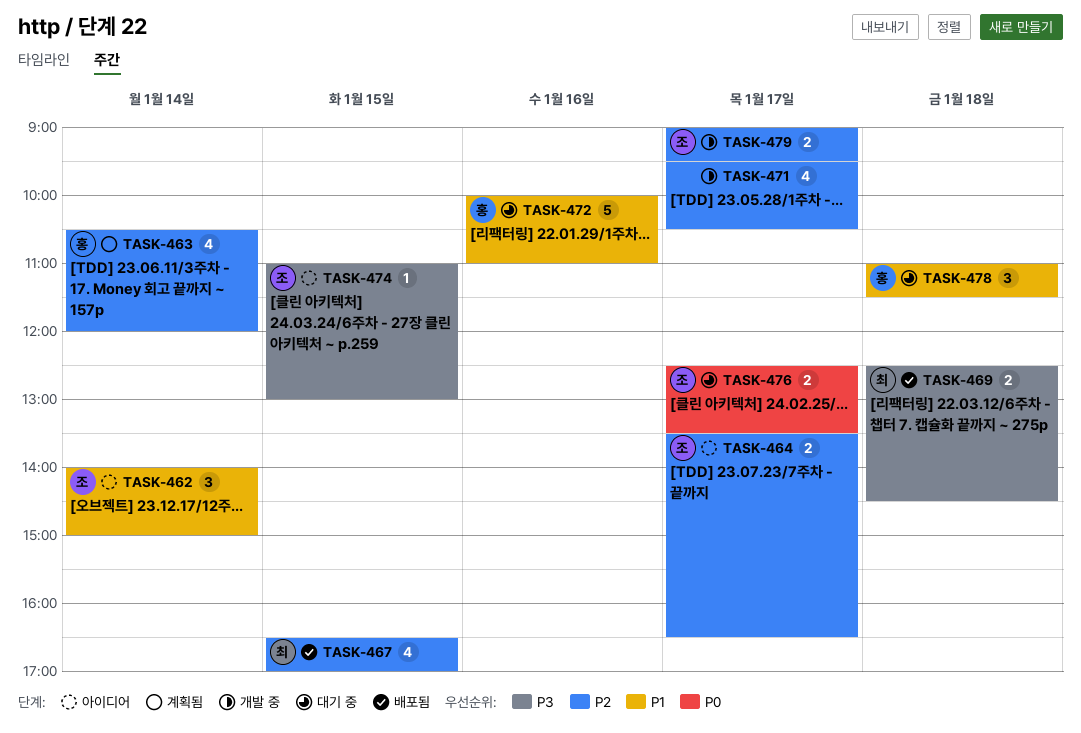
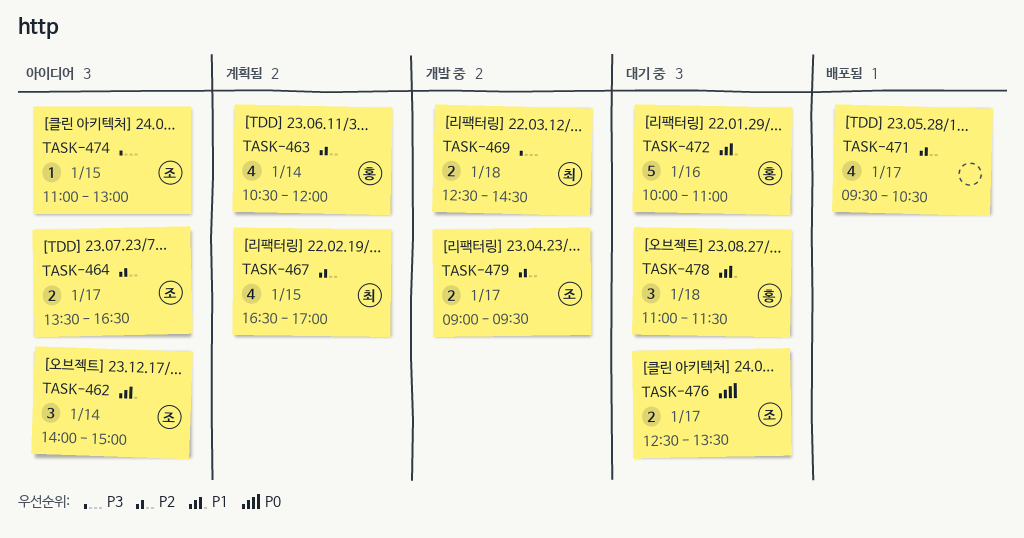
TASK-467, status: 배포됨 -> 계획됨
TASK-469, status: 배포됨 -> 개발 중
TASK-471, status: 개발 중 -> 배포됨

